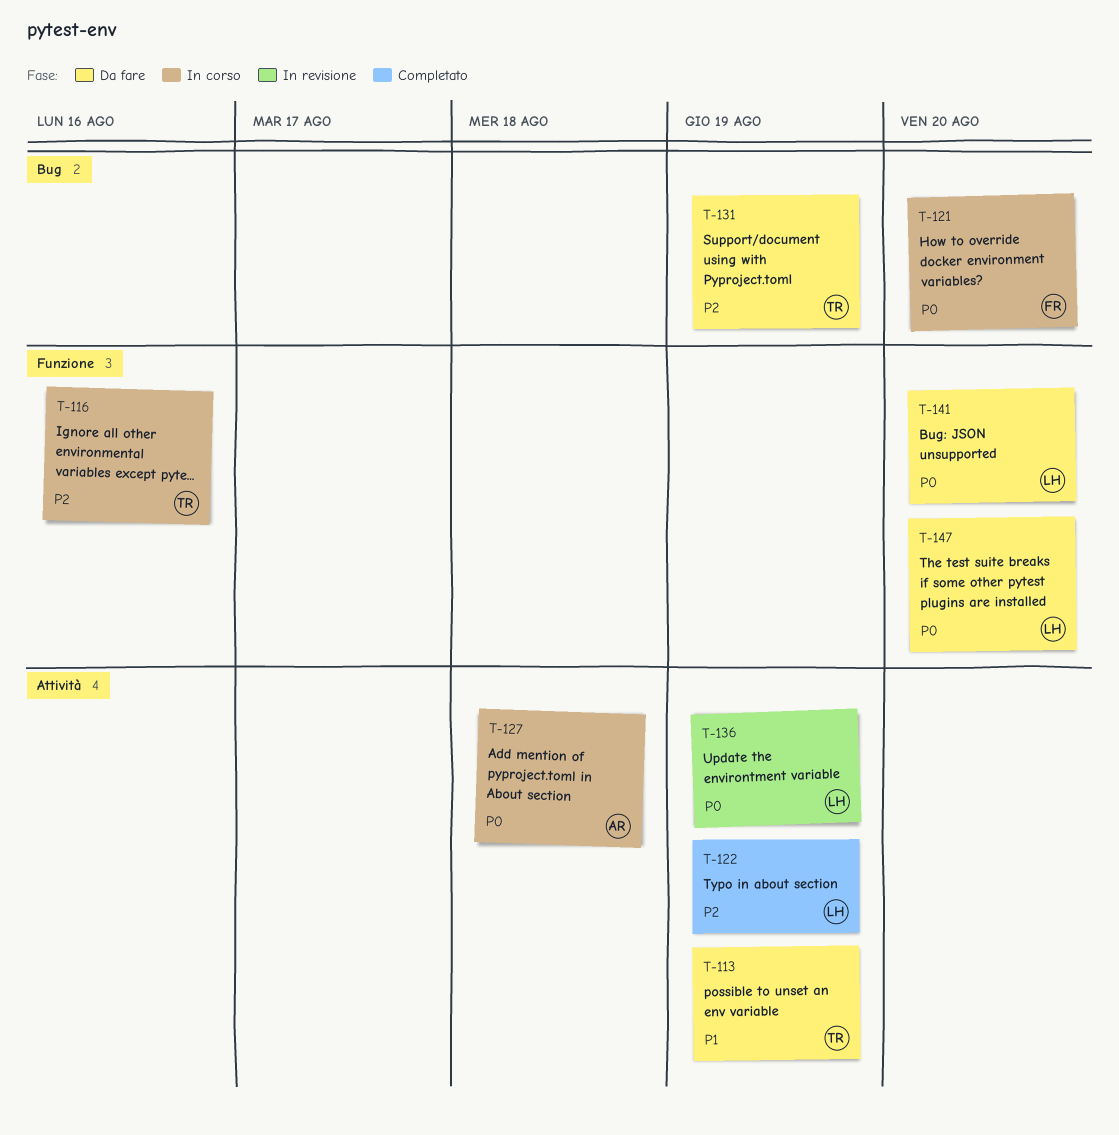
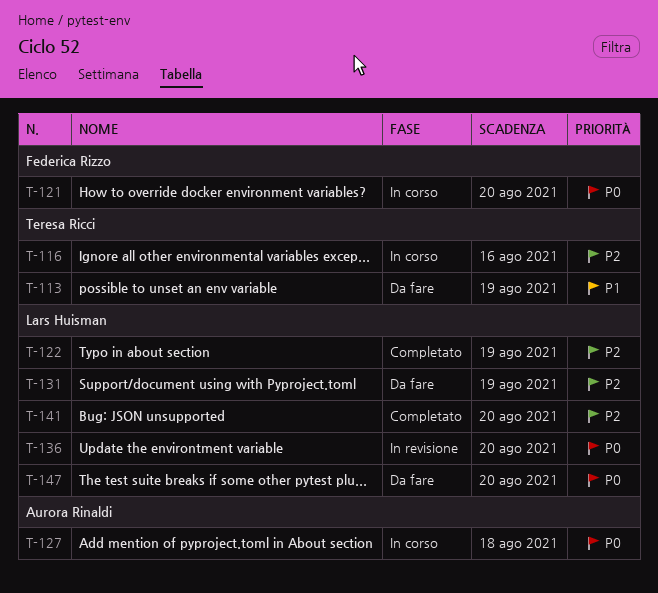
T-131, owner: Teresa Ricci -> Lars Huisman
T-136, due: Aug 19 -> Aug 20
T-141, status: Da fare -> Completato
T-141, priority: P0 -> P2

